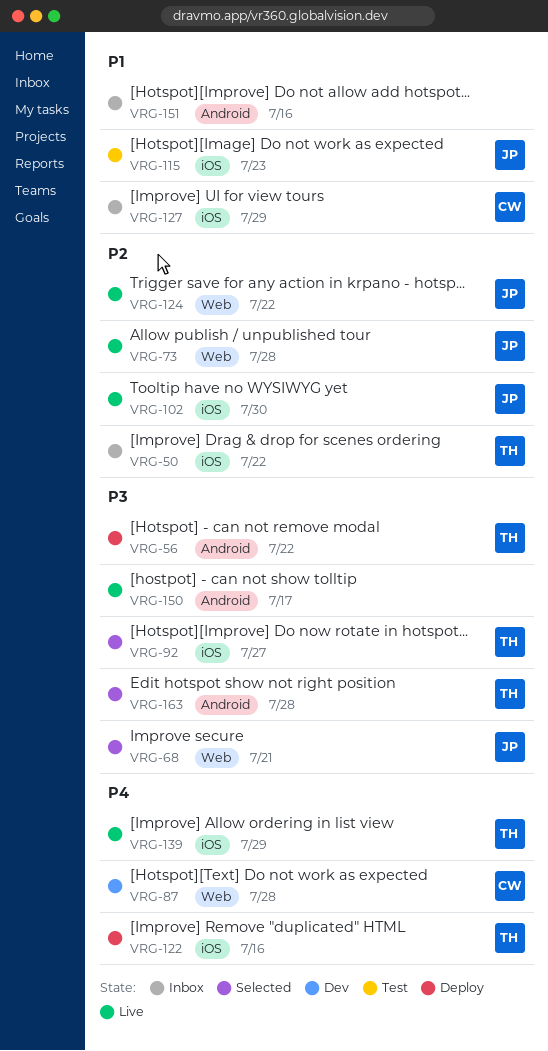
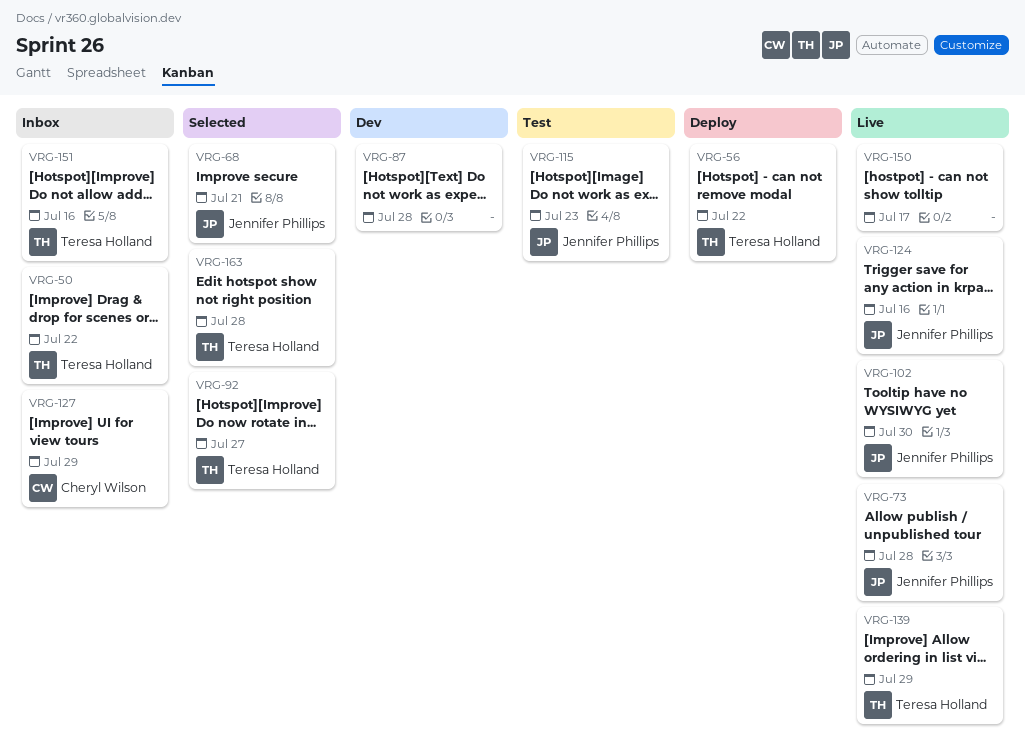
VRG-87, owner: Cheryl Wilson -> none
VRG-122: present -> none
VRG-124, due: Jul 22 -> Jul 16
VRG-151, owner: none -> Teresa Holland

